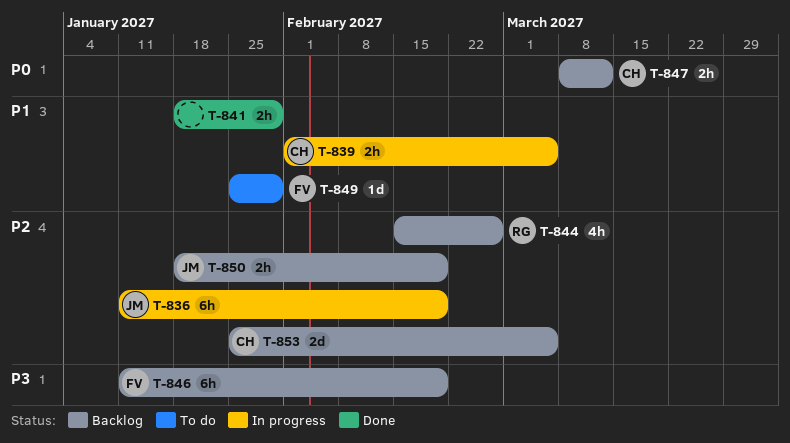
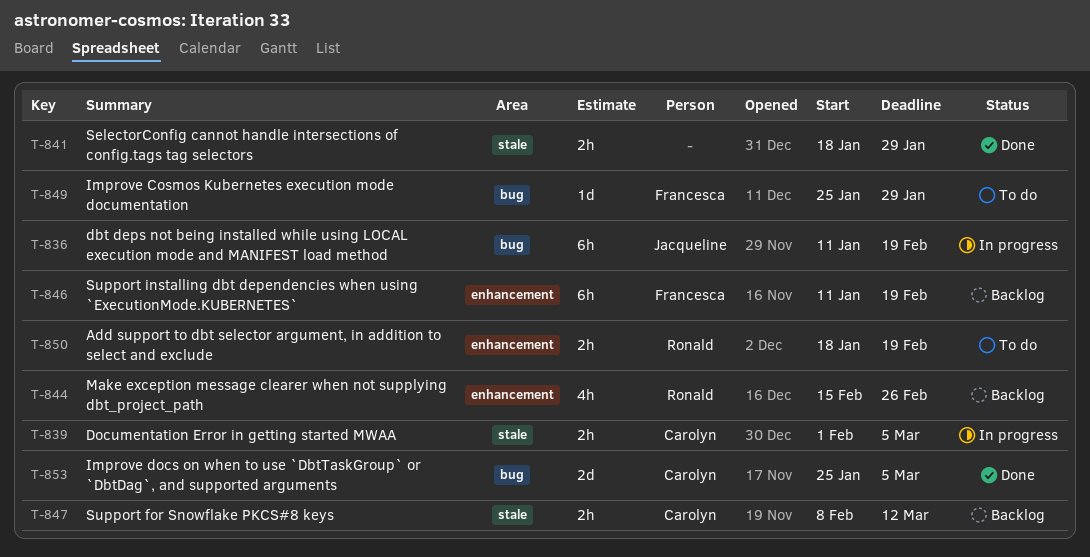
T-847, start: Mar 8 -> Feb 8
T-850, status: Backlog -> To do
T-850, owner: Jacqueline -> Ronald
T-853, status: Backlog -> Done

